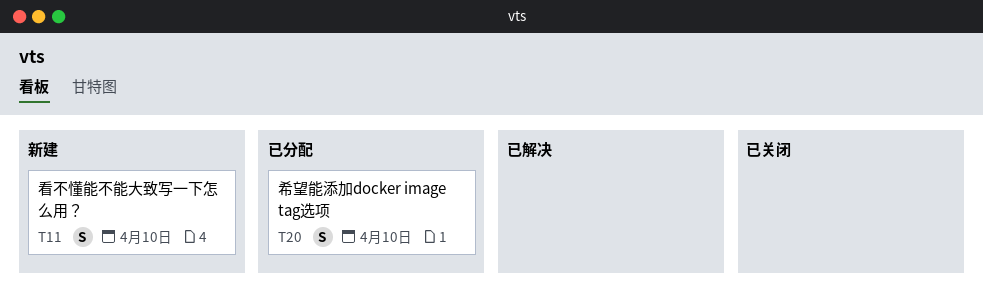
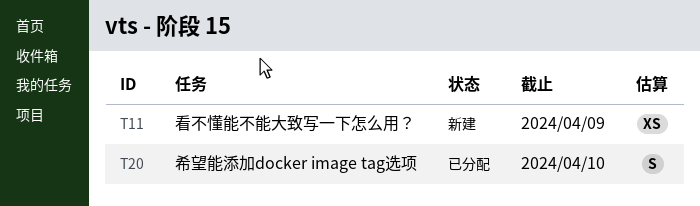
T11, estimate: S -> XS
T11, due: Apr 10 -> Apr 9

